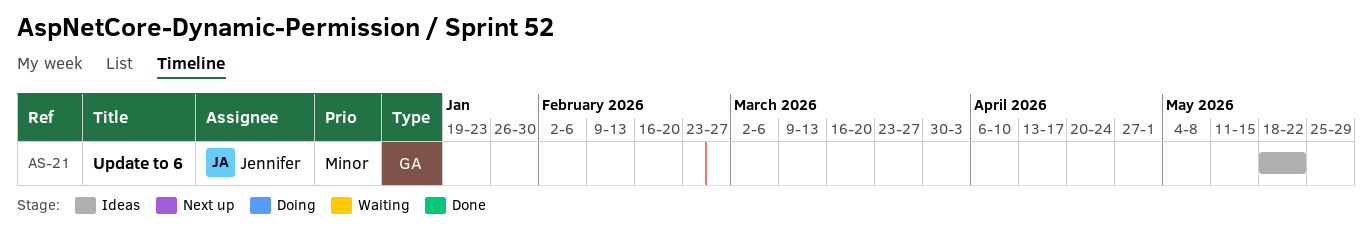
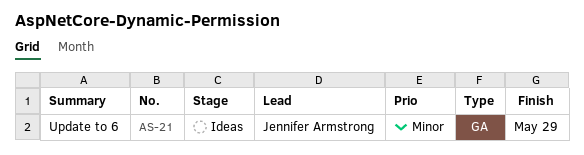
AS-21, due: May 22 -> May 29

